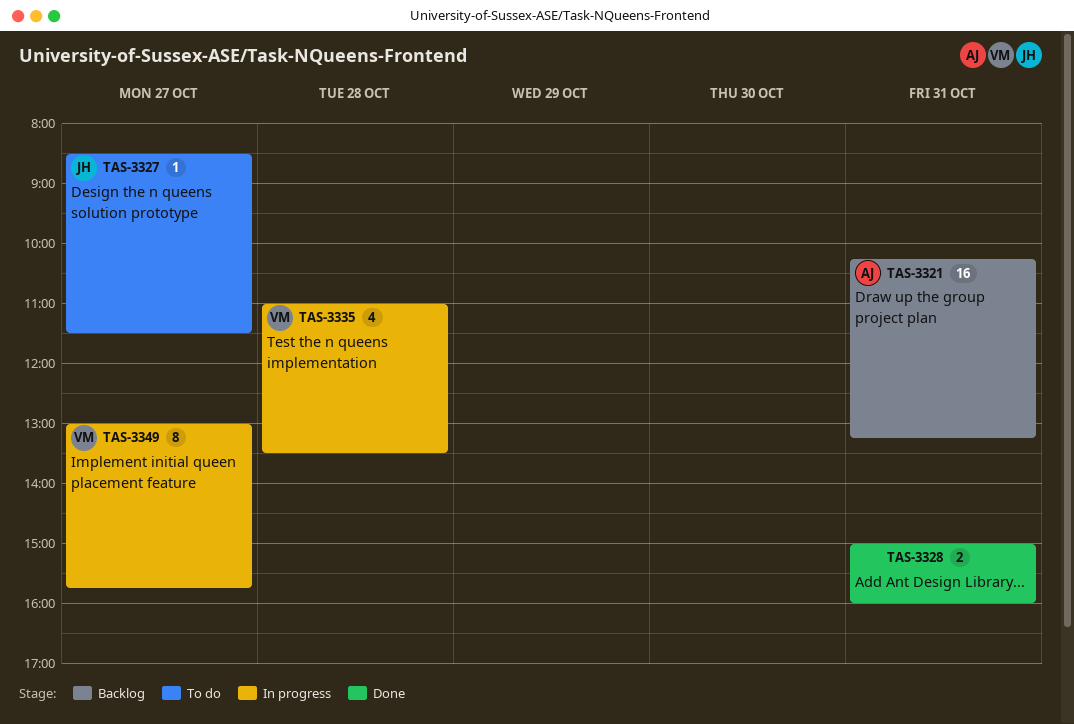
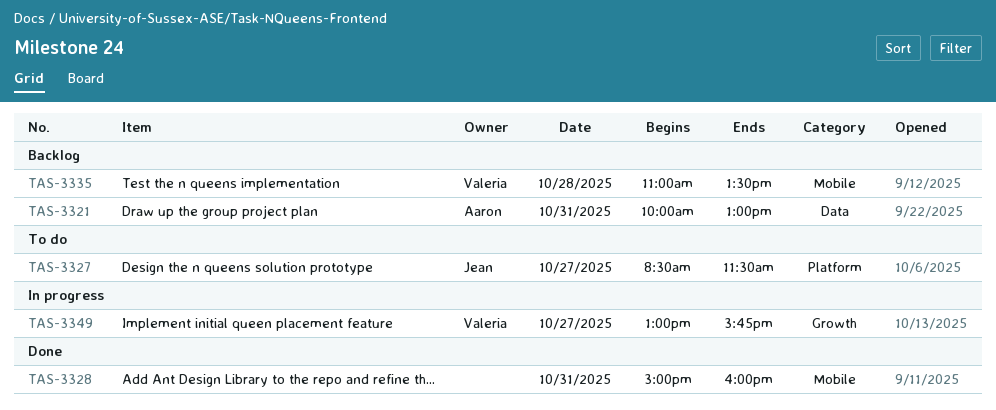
TAS-3321, begins: 10:15 -> 10:00
TAS-3321, ends: 13:15 -> 13:00
TAS-3335, status: In progress -> Backlog

